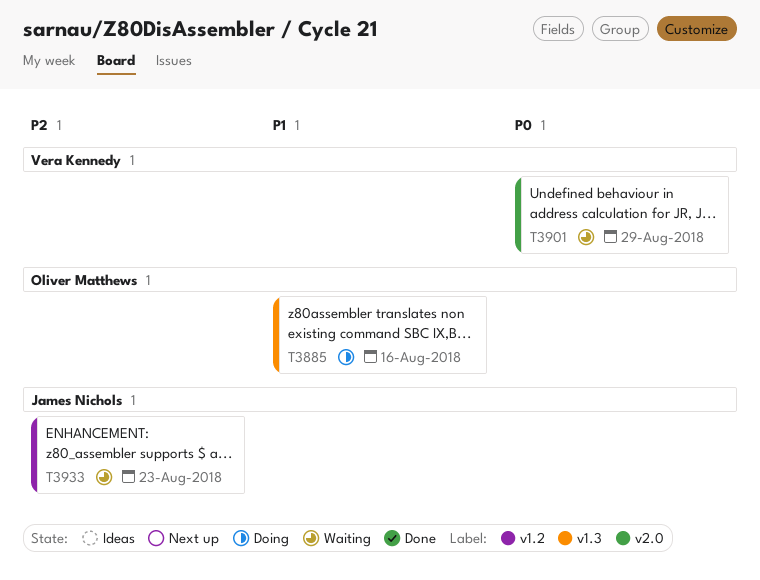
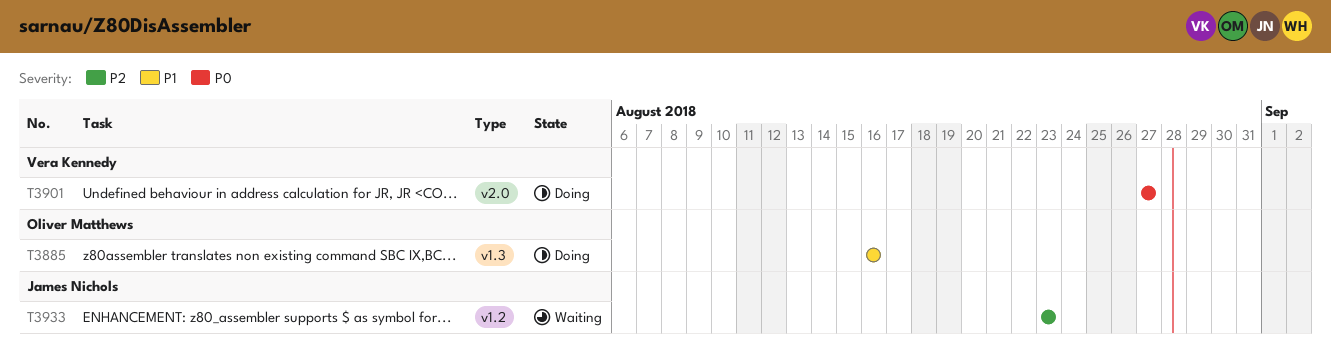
T3901, status: Waiting -> Doing
T3901, due: Aug 29 -> Aug 27

